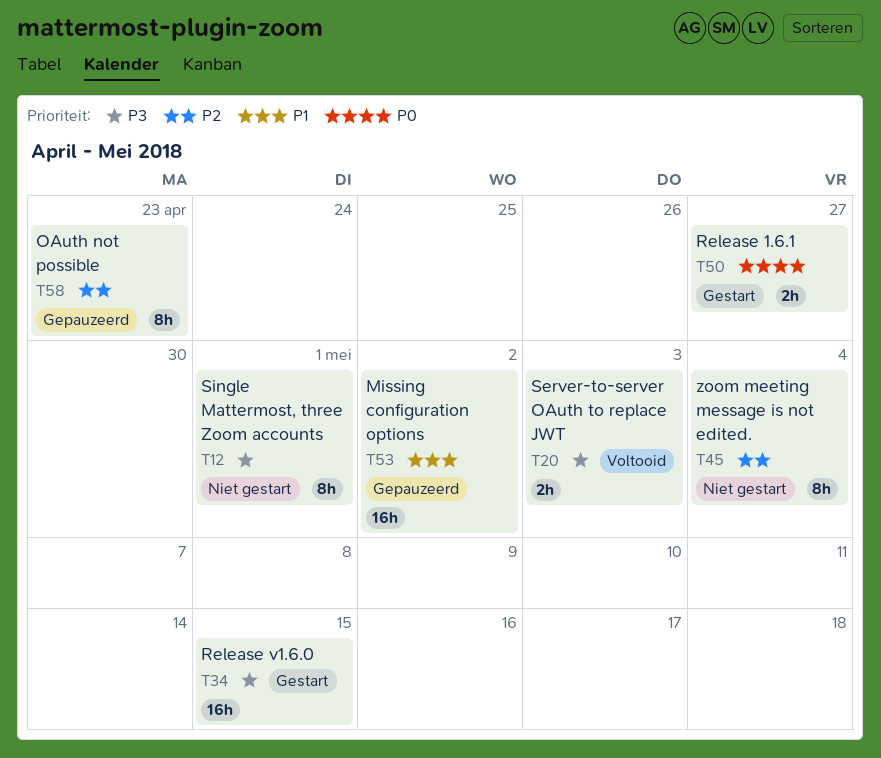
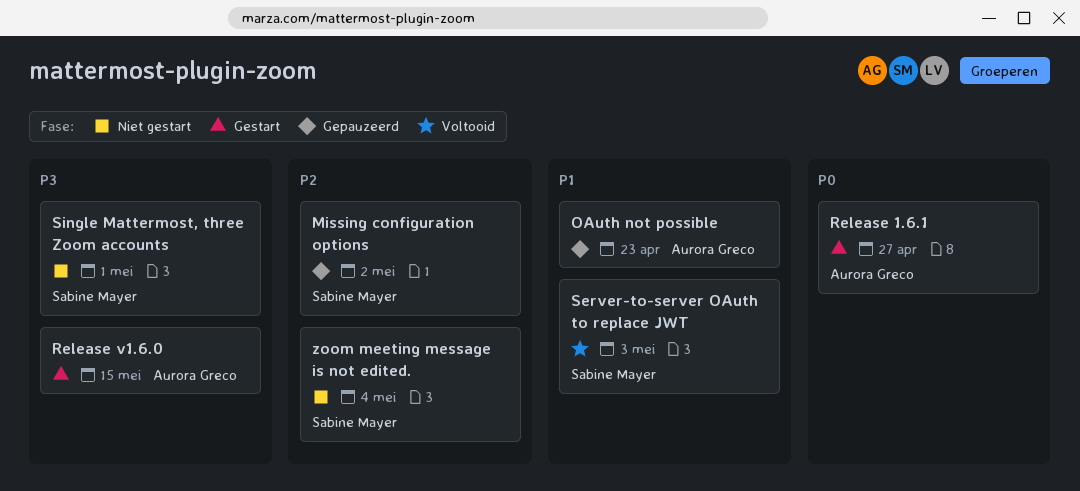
Missing configuration options, priority: P1 -> P2
OAuth not possible, priority: P2 -> P1
Server-to-server OAuth to replace JWT, priority: P3 -> P1

